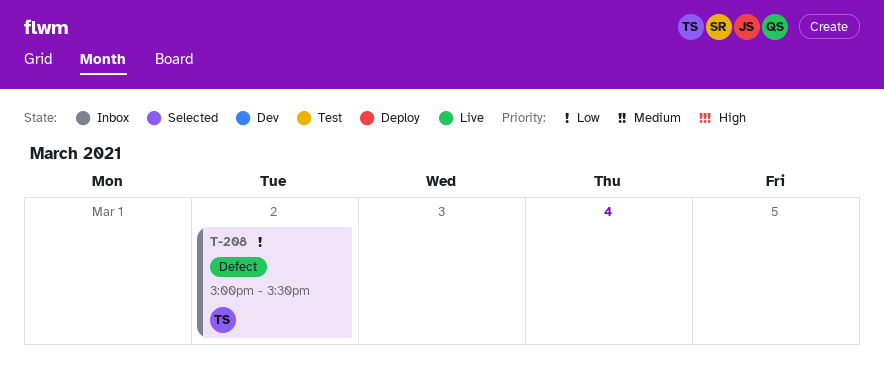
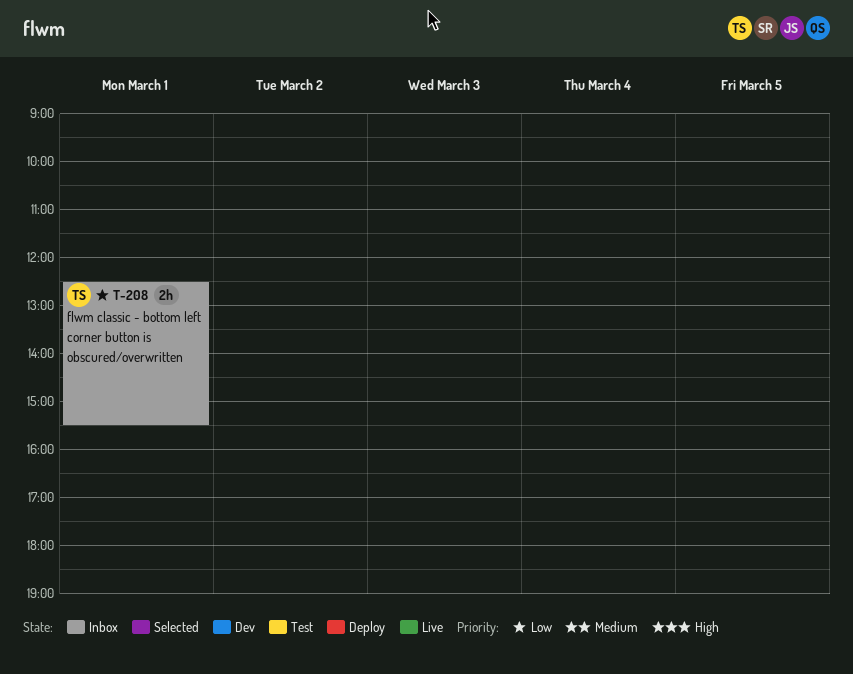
T-208, day: Mar 2 -> Mar 1
T-208, begins: 15:00 -> 12:30

